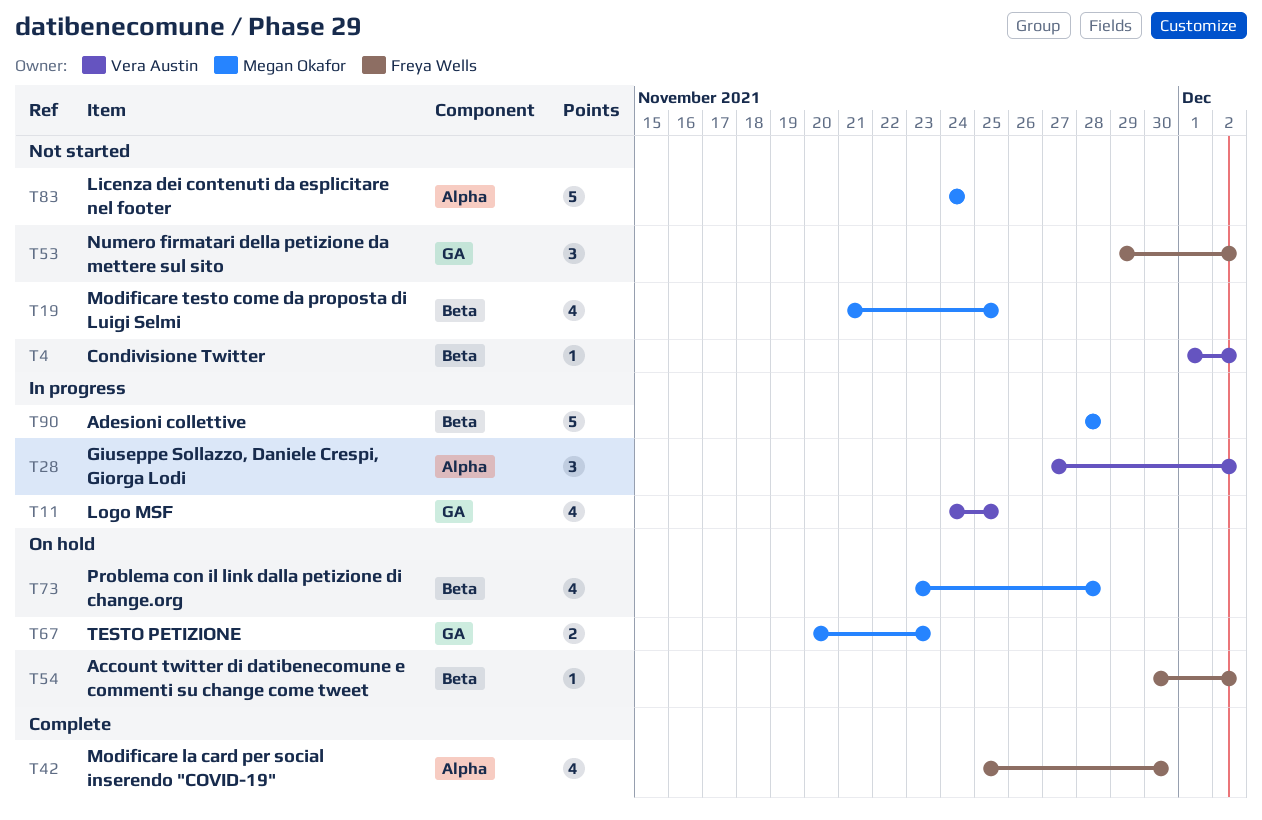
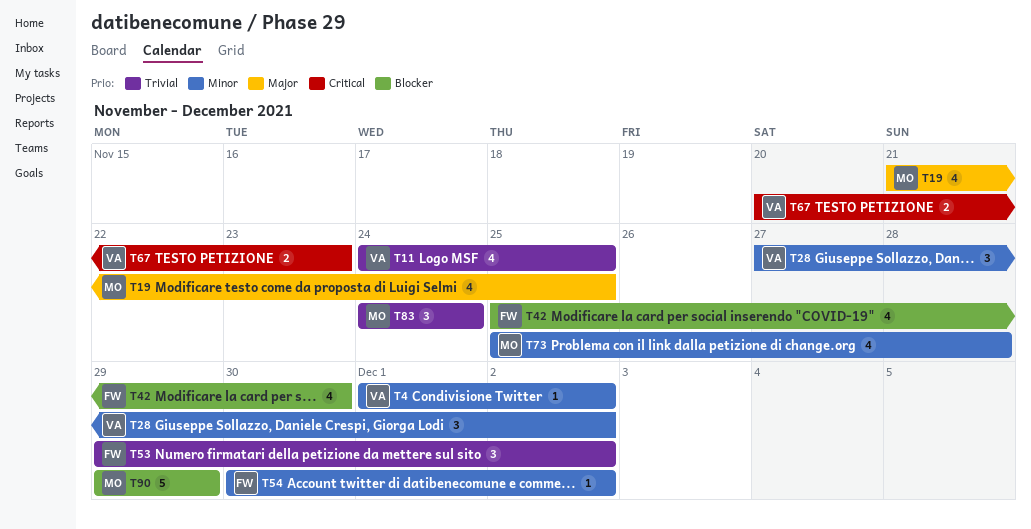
T67, owner: Megan Okafor -> Vera Austin
T73, start: Nov 23 -> Nov 25
T83, estimate: 5 -> 3
T90, start: Nov 28 -> Nov 29
T90, due: Nov 28 -> Nov 29

